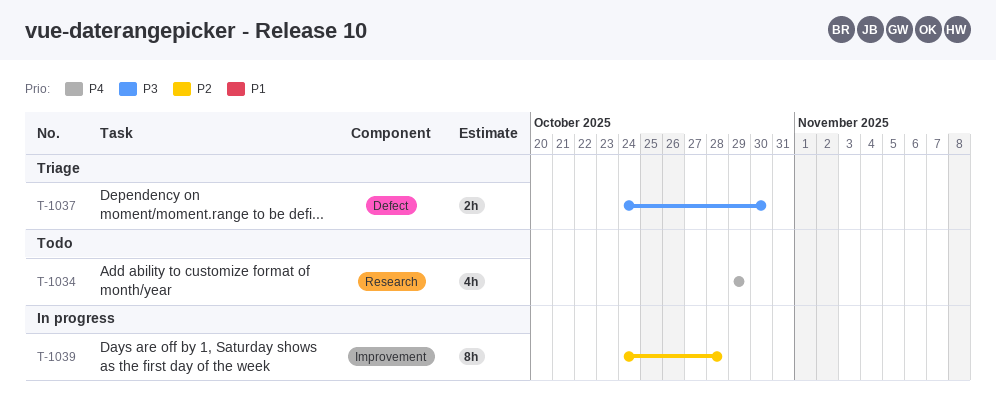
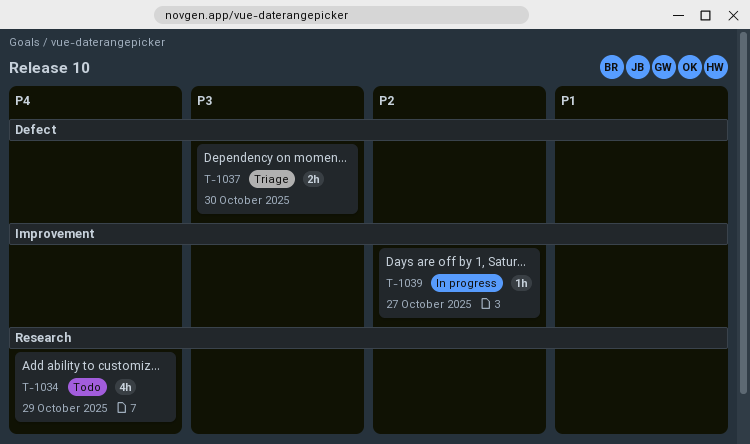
T-1039, estimate: 8h -> 1h
T-1039, due: Oct 28 -> Oct 27

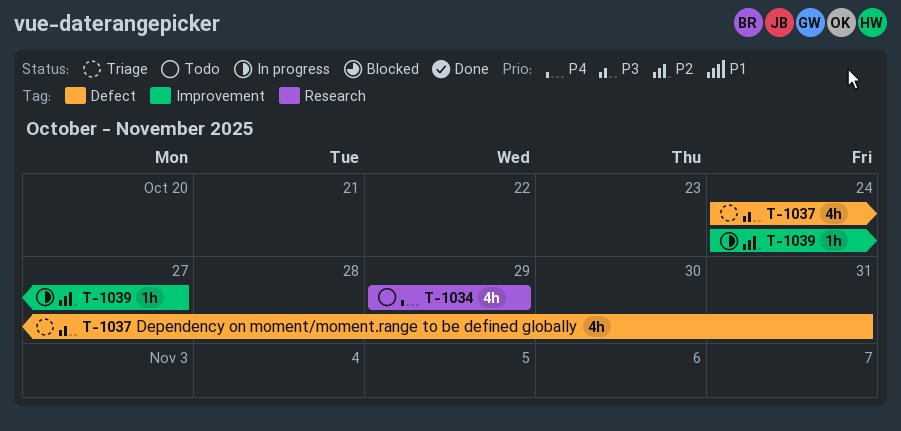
T-1037, estimate: 2h -> 4h
T-1037, due: Oct 30 -> Oct 31

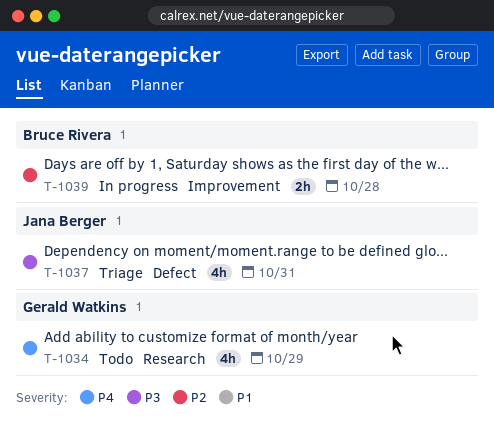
T-1039, estimate: 1h -> 2h
T-1039, due: Oct 27 -> Oct 28

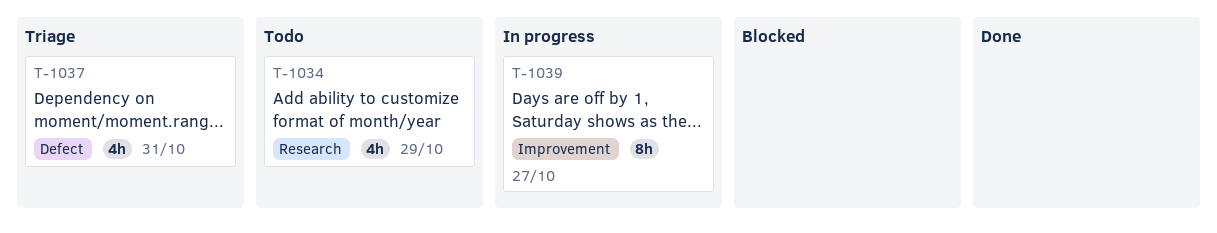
T-1039, estimate: 2h -> 8h
T-1039, due: Oct 28 -> Oct 27

